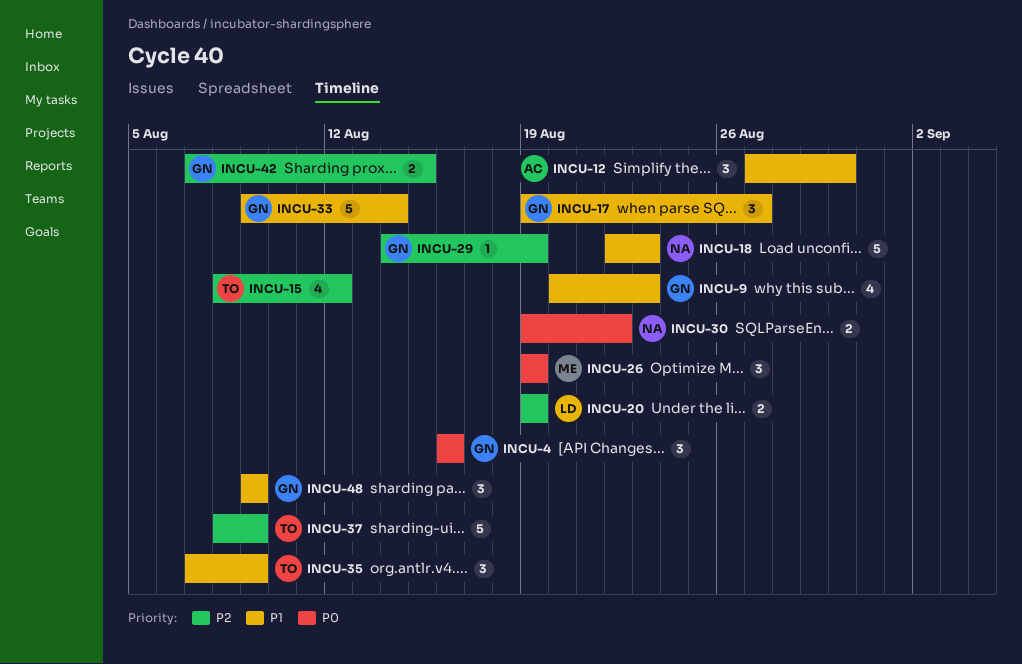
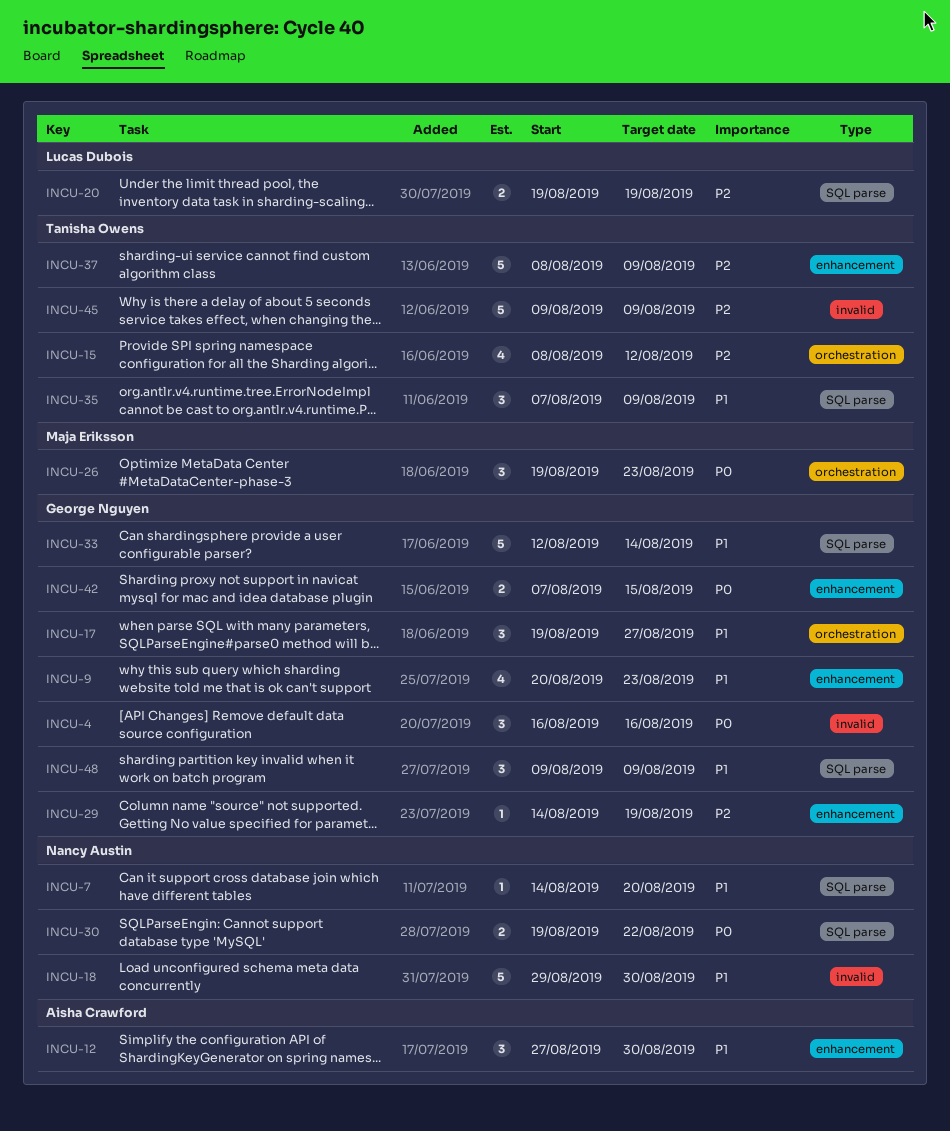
INCU-7: none -> present
INCU-18, start: Aug 22 -> Aug 29
INCU-18, due: Aug 23 -> Aug 30
INCU-26, due: Aug 19 -> Aug 23
INCU-33, start: Aug 9 -> Aug 12
INCU-42, priority: P2 -> P0
INCU-45: none -> present

